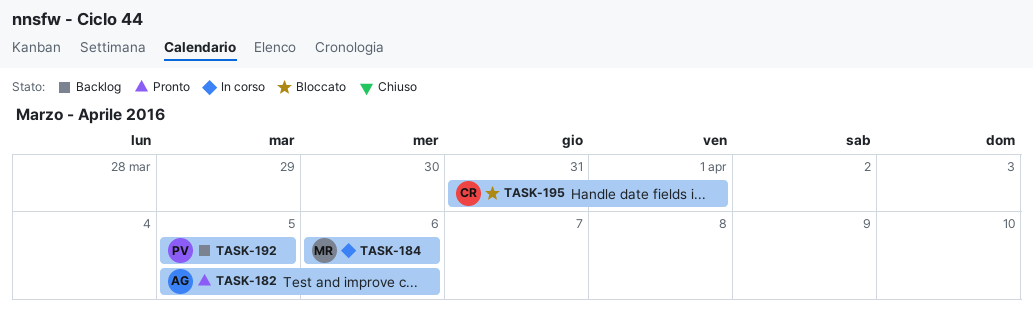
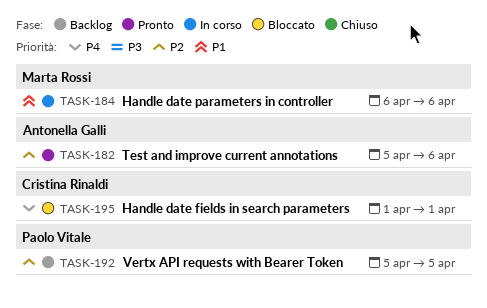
TASK-195, start: Mar 31 -> Apr 1

